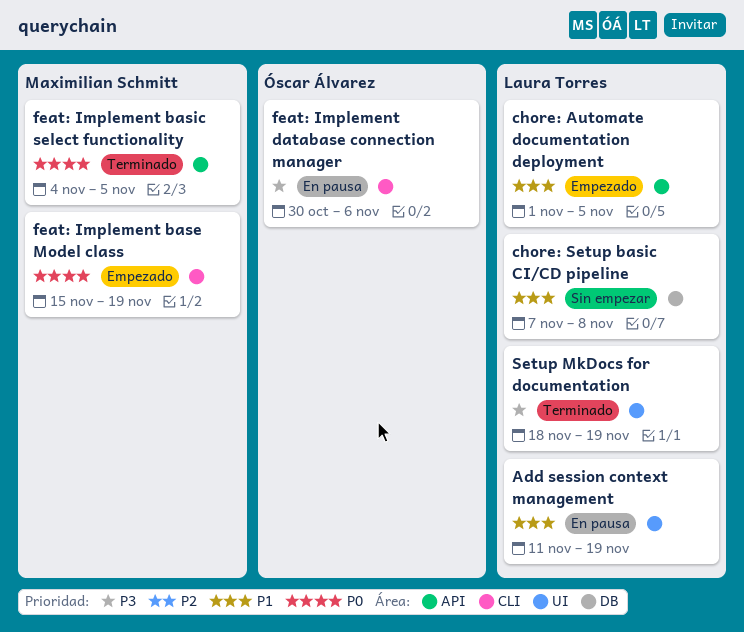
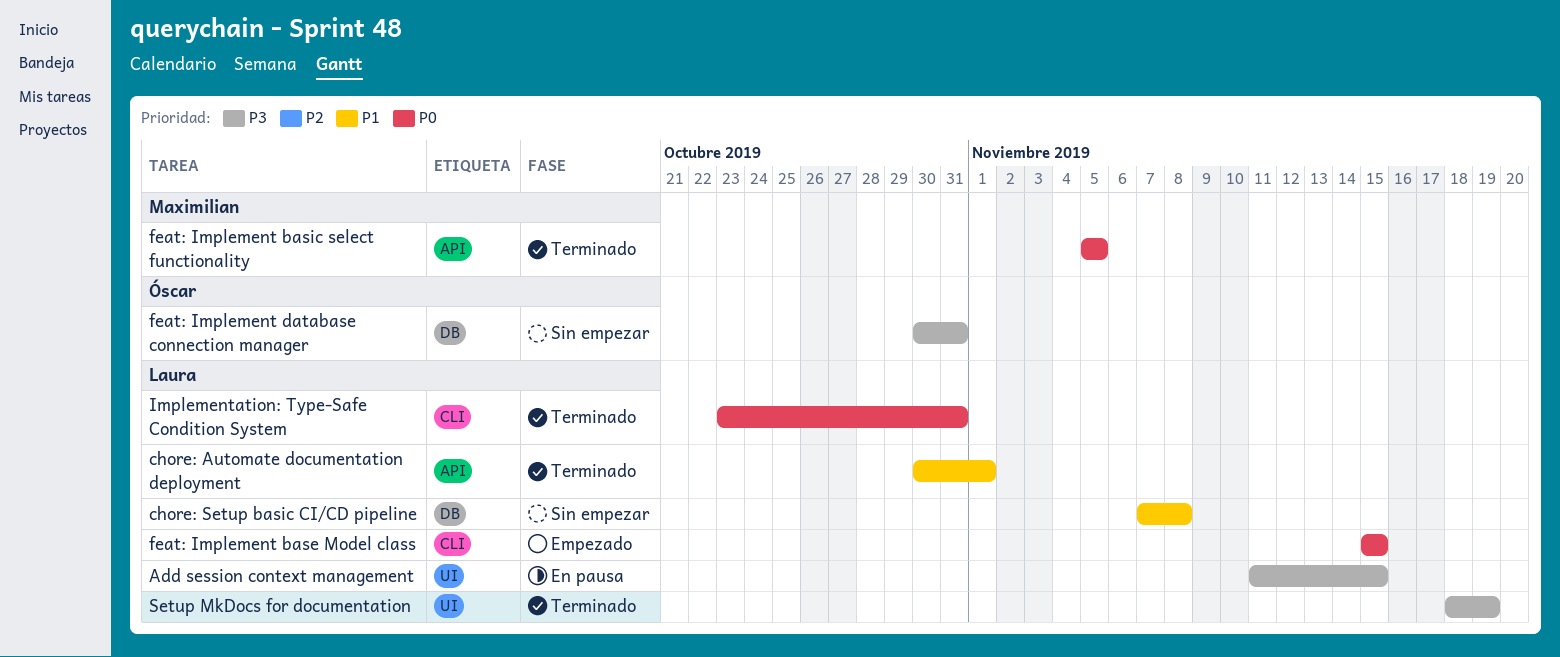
Add session context management, priority: P1 -> P3
Add session context management, due: Nov 19 -> Nov 15
chore: Automate documentation deployment, status: Empezado -> Terminado
chore: Automate documentation deployment, start: Nov 1 -> Oct 30
chore: Automate documentation deployment, due: Nov 5 -> Nov 1
feat: Implement base Model class, owner: Maximilian Schmitt -> Laura Torres
feat: Implement base Model class, due: Nov 19 -> Nov 15
feat: Implement basic select functionality, start: Nov 4 -> Nov 5
feat: Implement database connection manager, status: En pausa -> Sin empezar
feat: Implement database connection manager, label: CLI -> DB
feat: Implement database connection manager, due: Nov 6 -> Oct 31
Implementation: Type-Safe Condition System: none -> present

